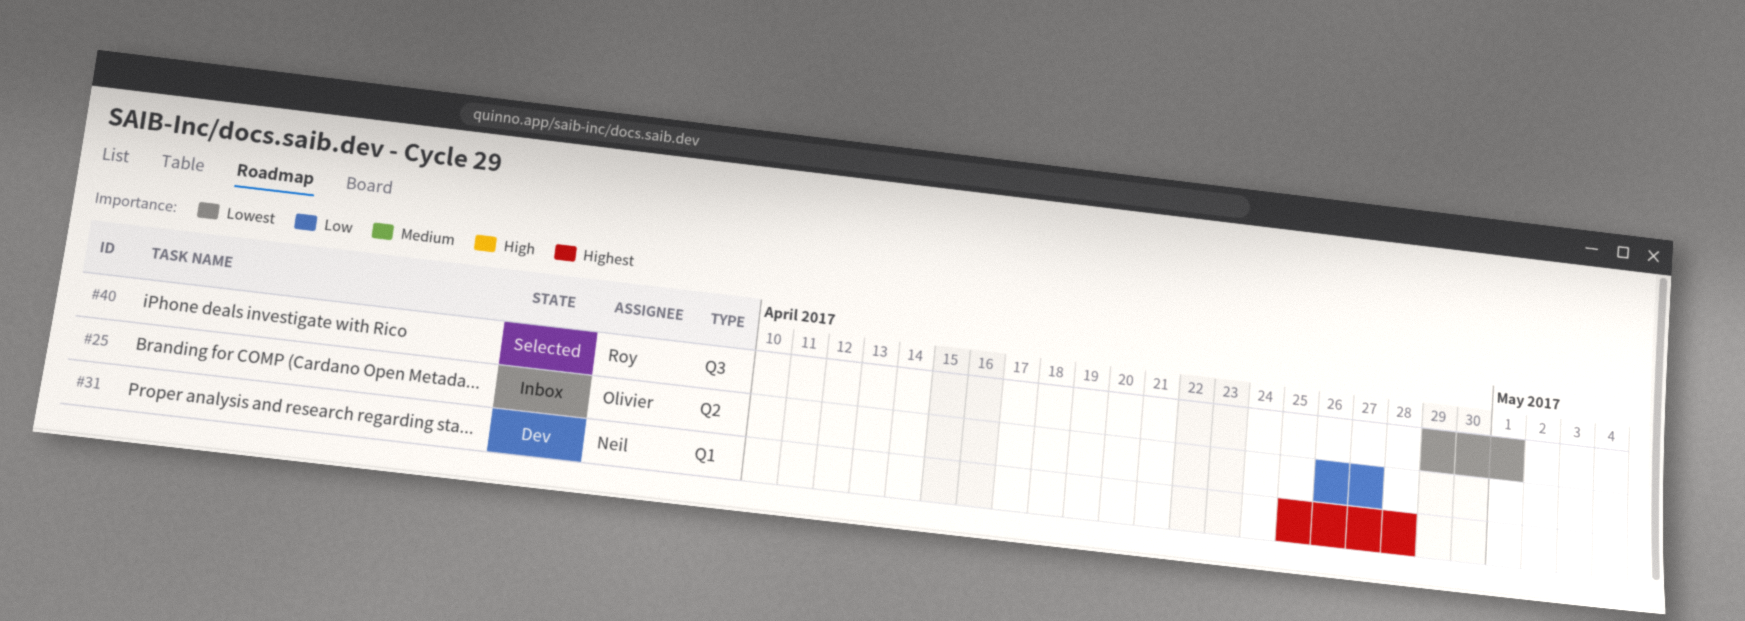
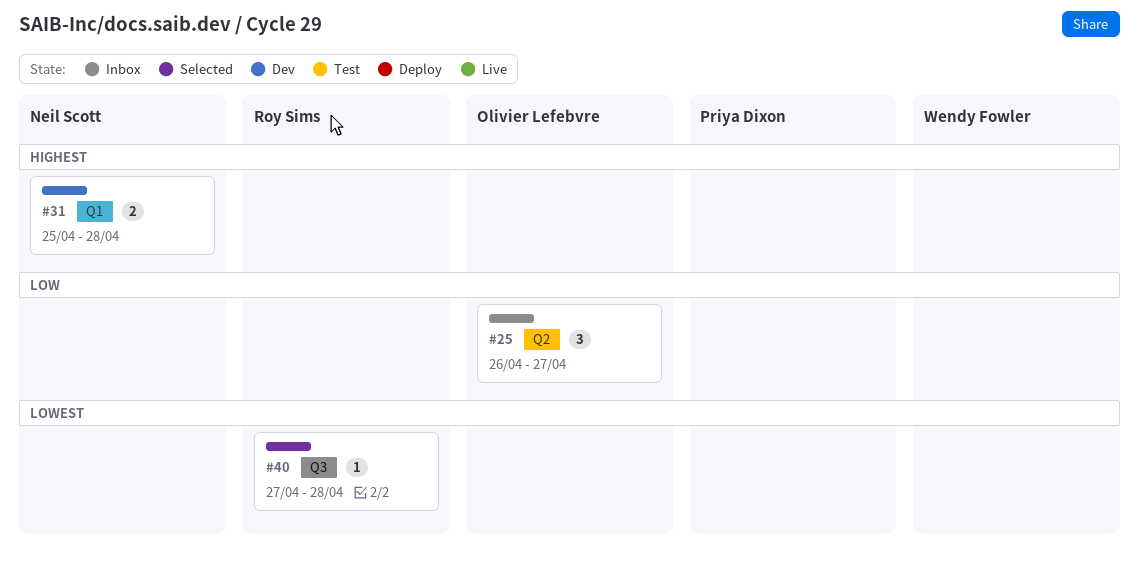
#40, start: Apr 29 -> Apr 27
#40, due: May 1 -> Apr 28

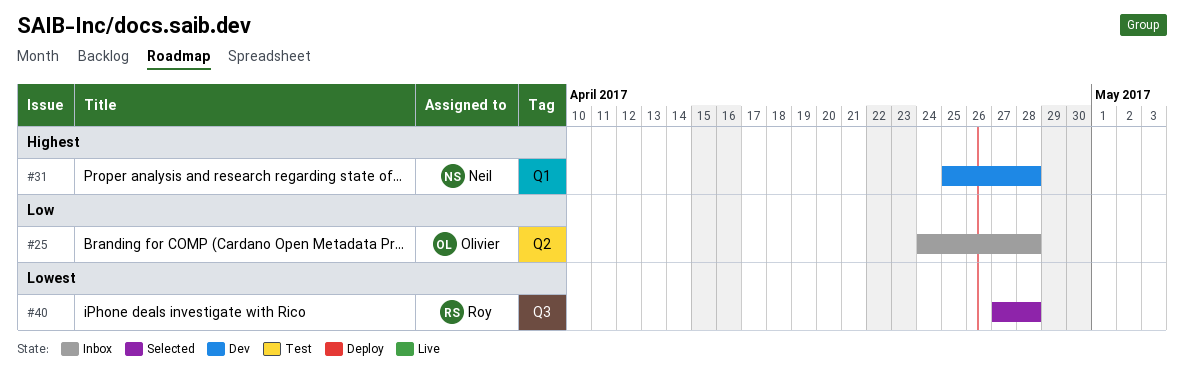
#25, start: Apr 26 -> Apr 24
#25, due: Apr 27 -> Apr 28

